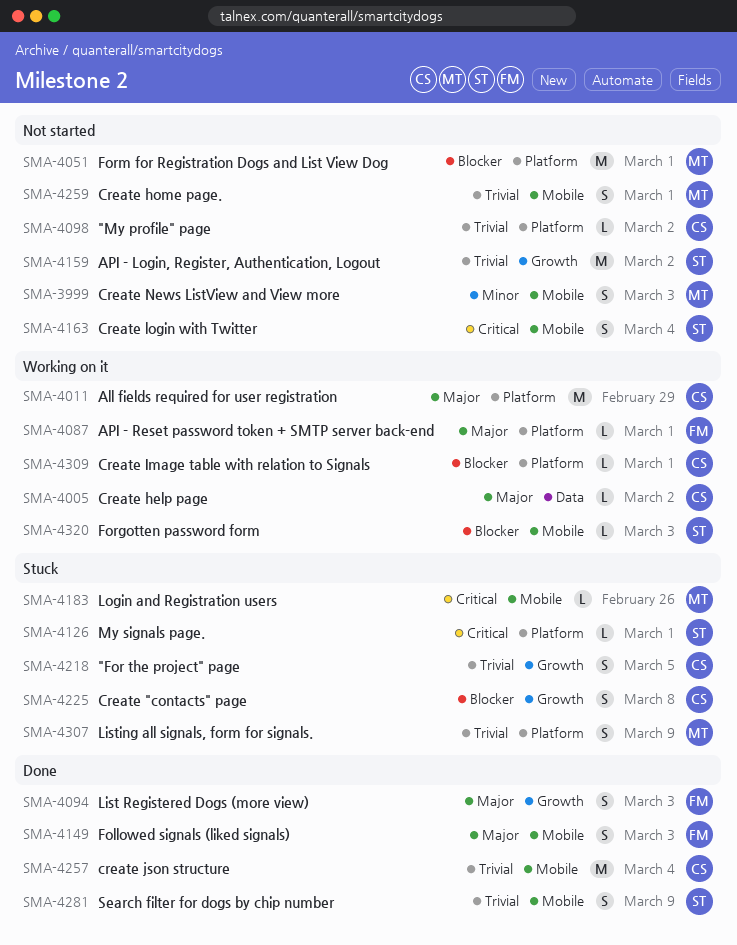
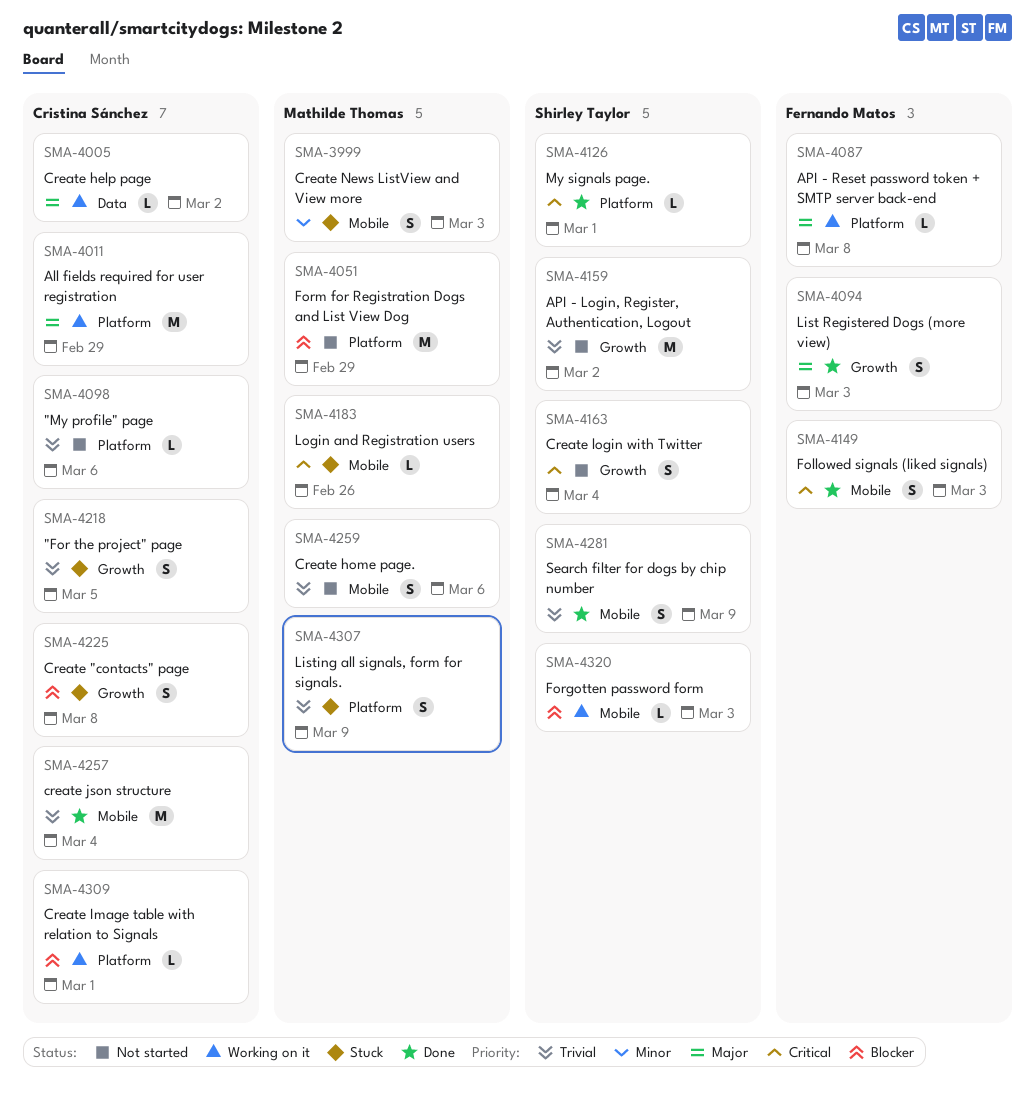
SMA-3999, status: Not started -> Stuck
SMA-4051, due: Mar 1 -> Feb 29
SMA-4087, due: Mar 1 -> Mar 8
SMA-4098, due: Mar 2 -> Mar 6
SMA-4126, status: Stuck -> Done
SMA-4149, priority: Major -> Critical
SMA-4163, label: Mobile -> Growth
SMA-4259, due: Mar 1 -> Mar 6

